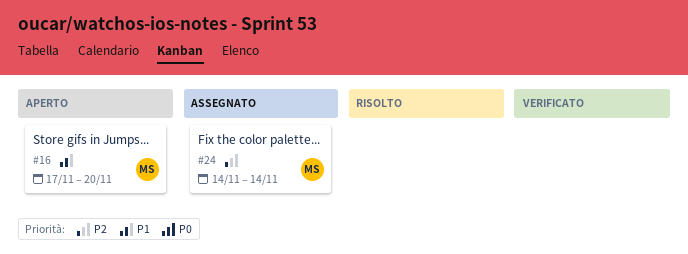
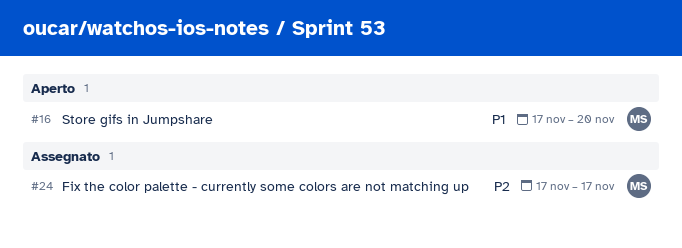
#24, start: Nov 14 -> Nov 17
#24, due: Nov 14 -> Nov 17

